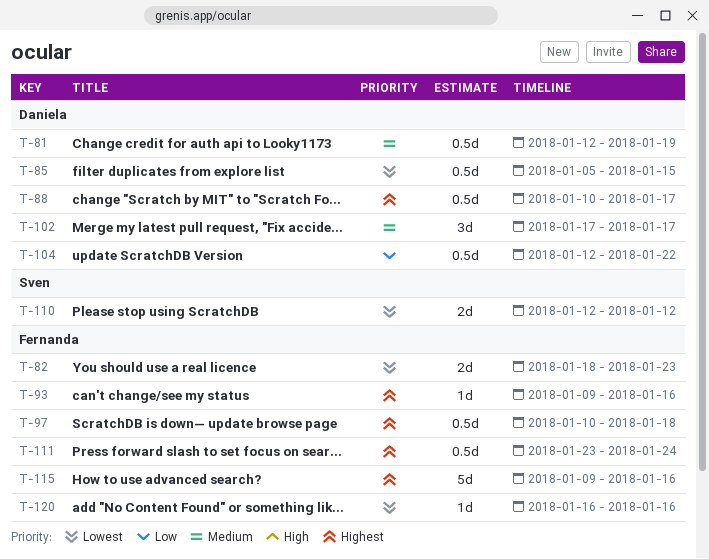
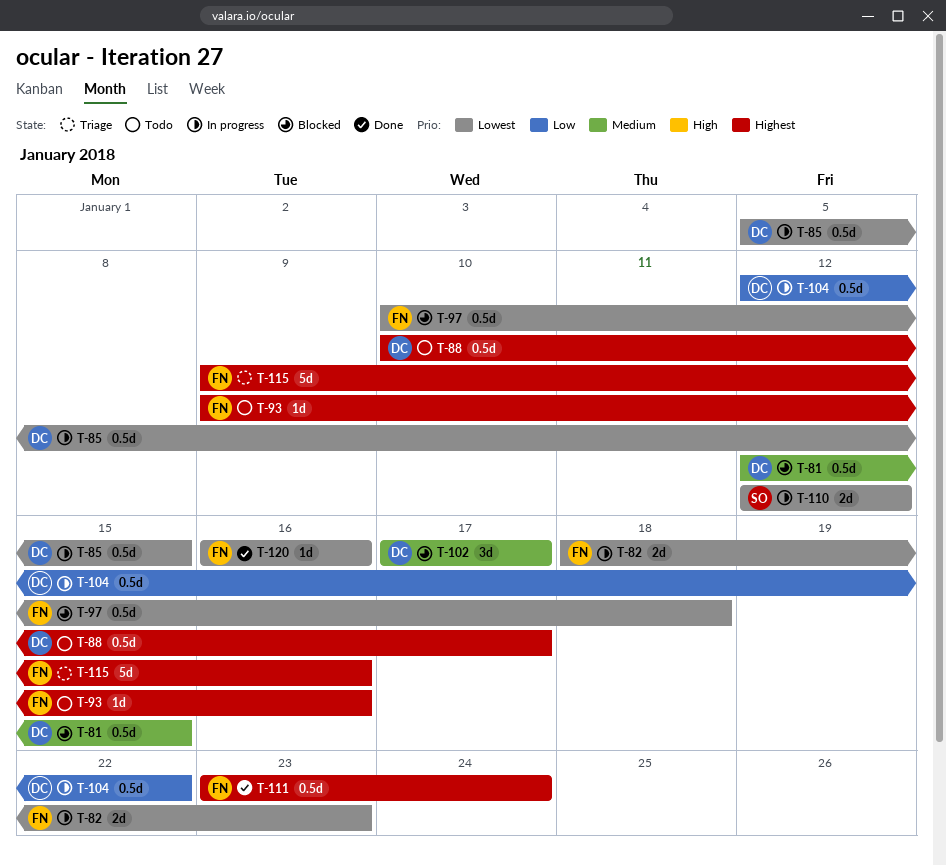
T-81, due: Jan 19 -> Jan 15
T-97, priority: Highest -> Lowest

